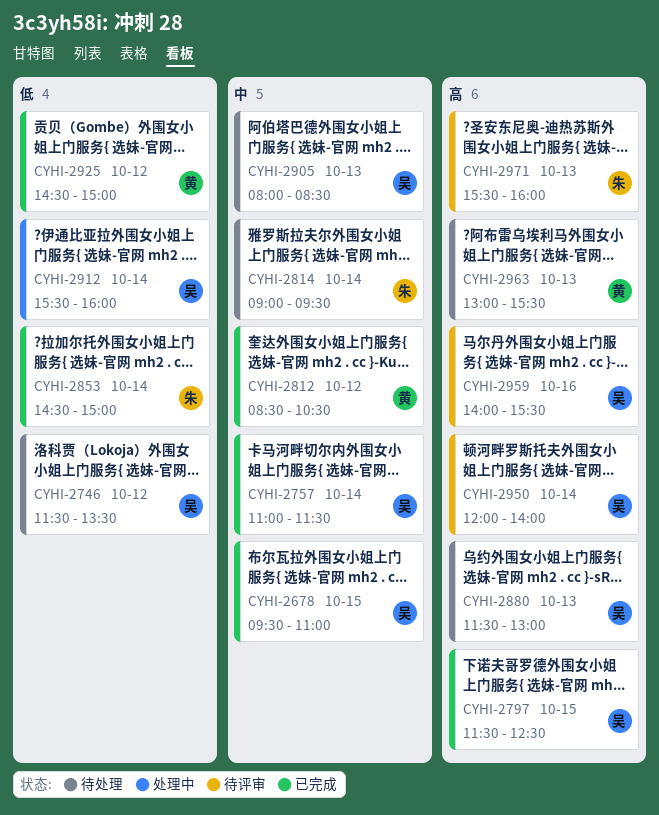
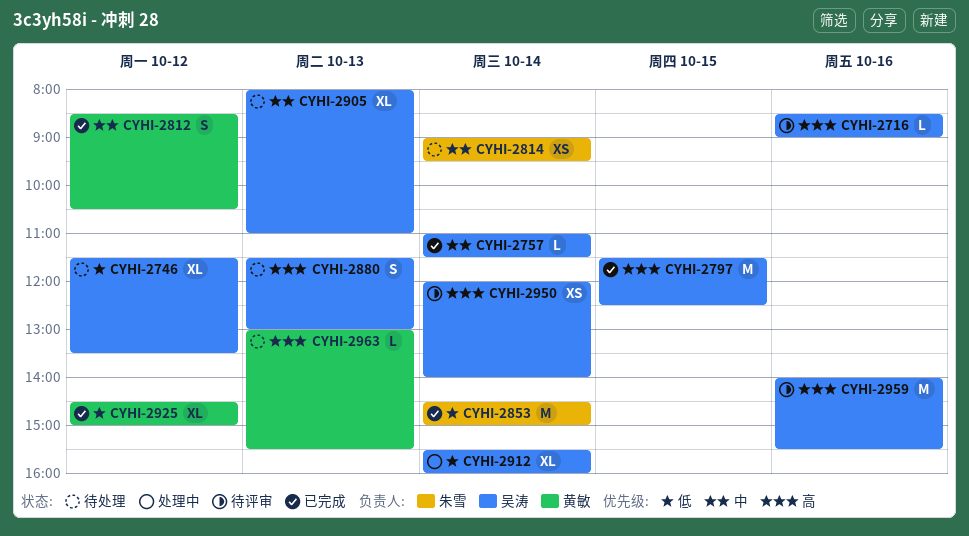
CYHI-2678: present -> none
CYHI-2716: none -> present
CYHI-2905, ends: 08:30 -> 11:00
CYHI-2971: present -> none

